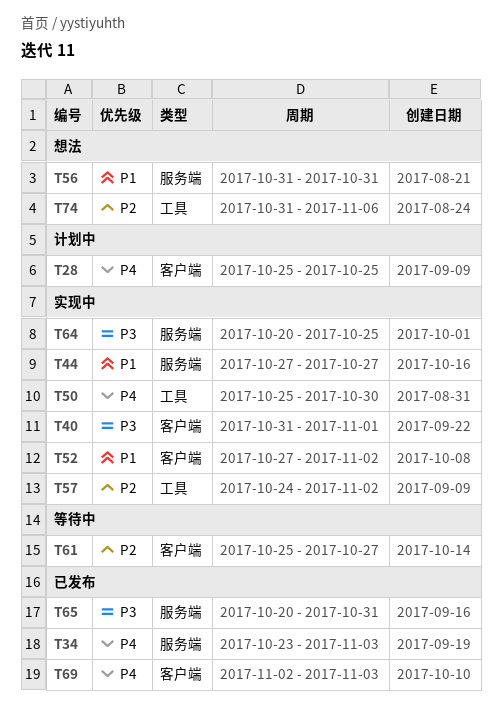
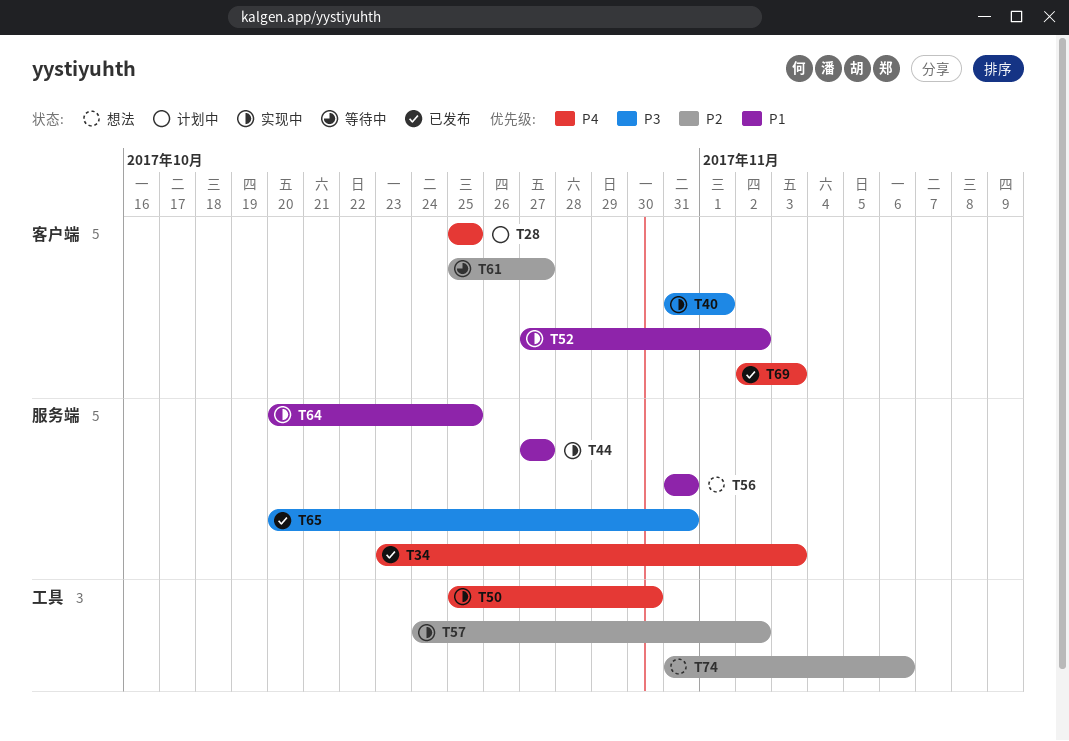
T64, priority: P3 -> P1

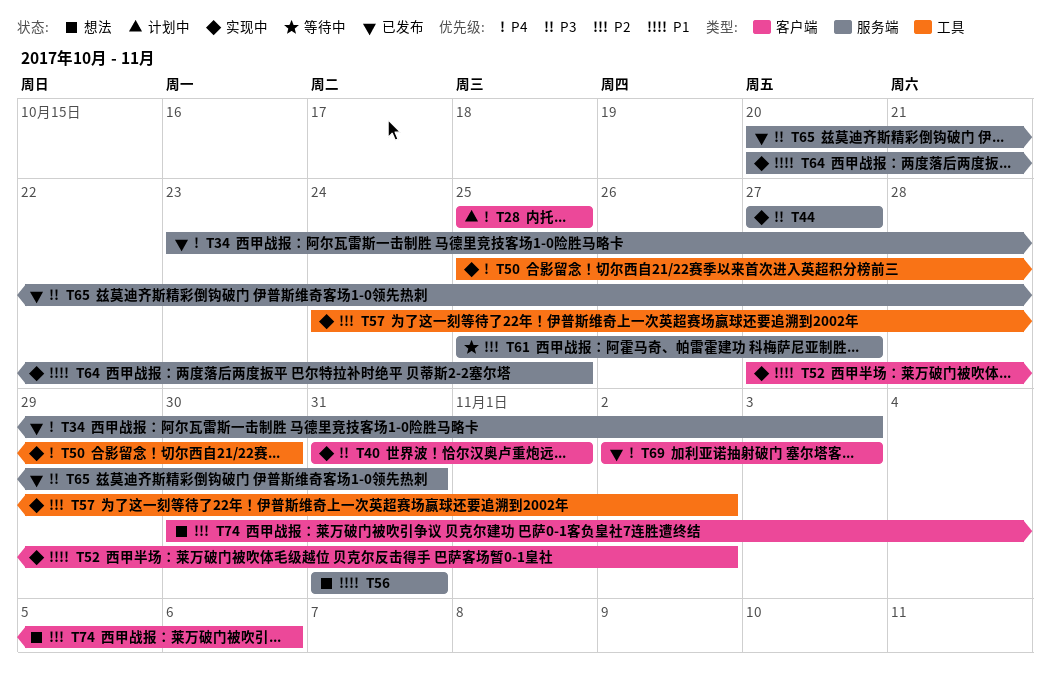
T44, priority: P1 -> P3
T61, label: 客户端 -> 服务端
T74, label: 工具 -> 客户端
T74, start: Oct 31 -> Oct 30

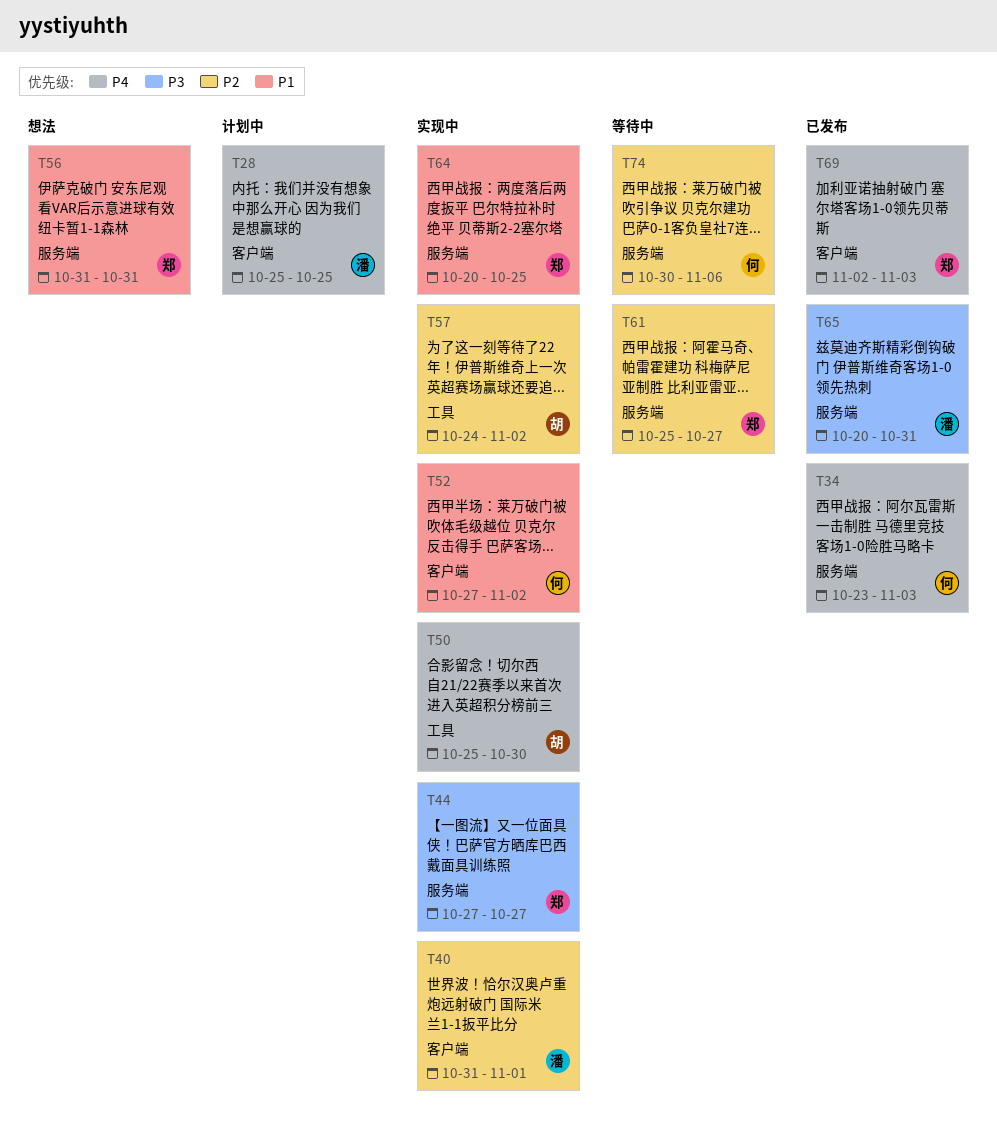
T40, priority: P3 -> P2
T74, status: 想法 -> 等待中
T74, label: 客户端 -> 服务端

